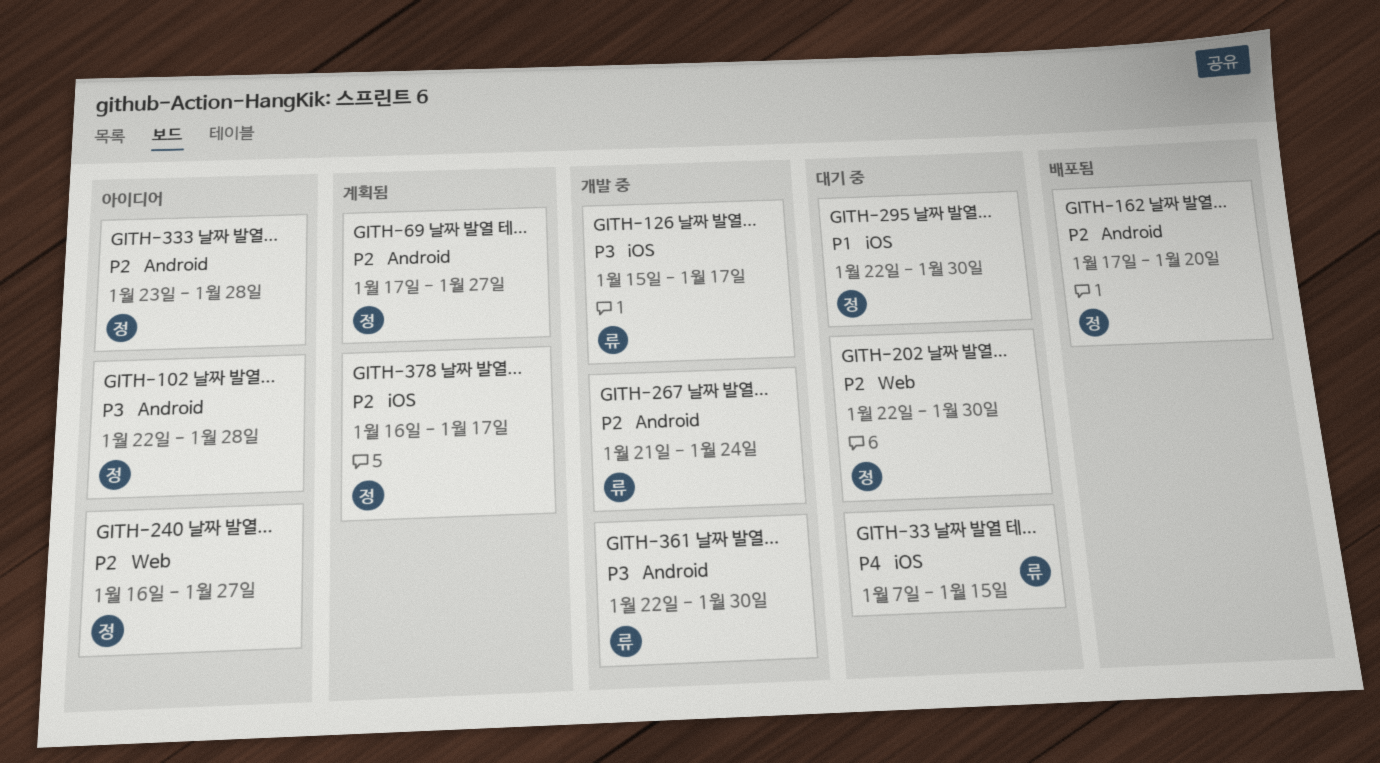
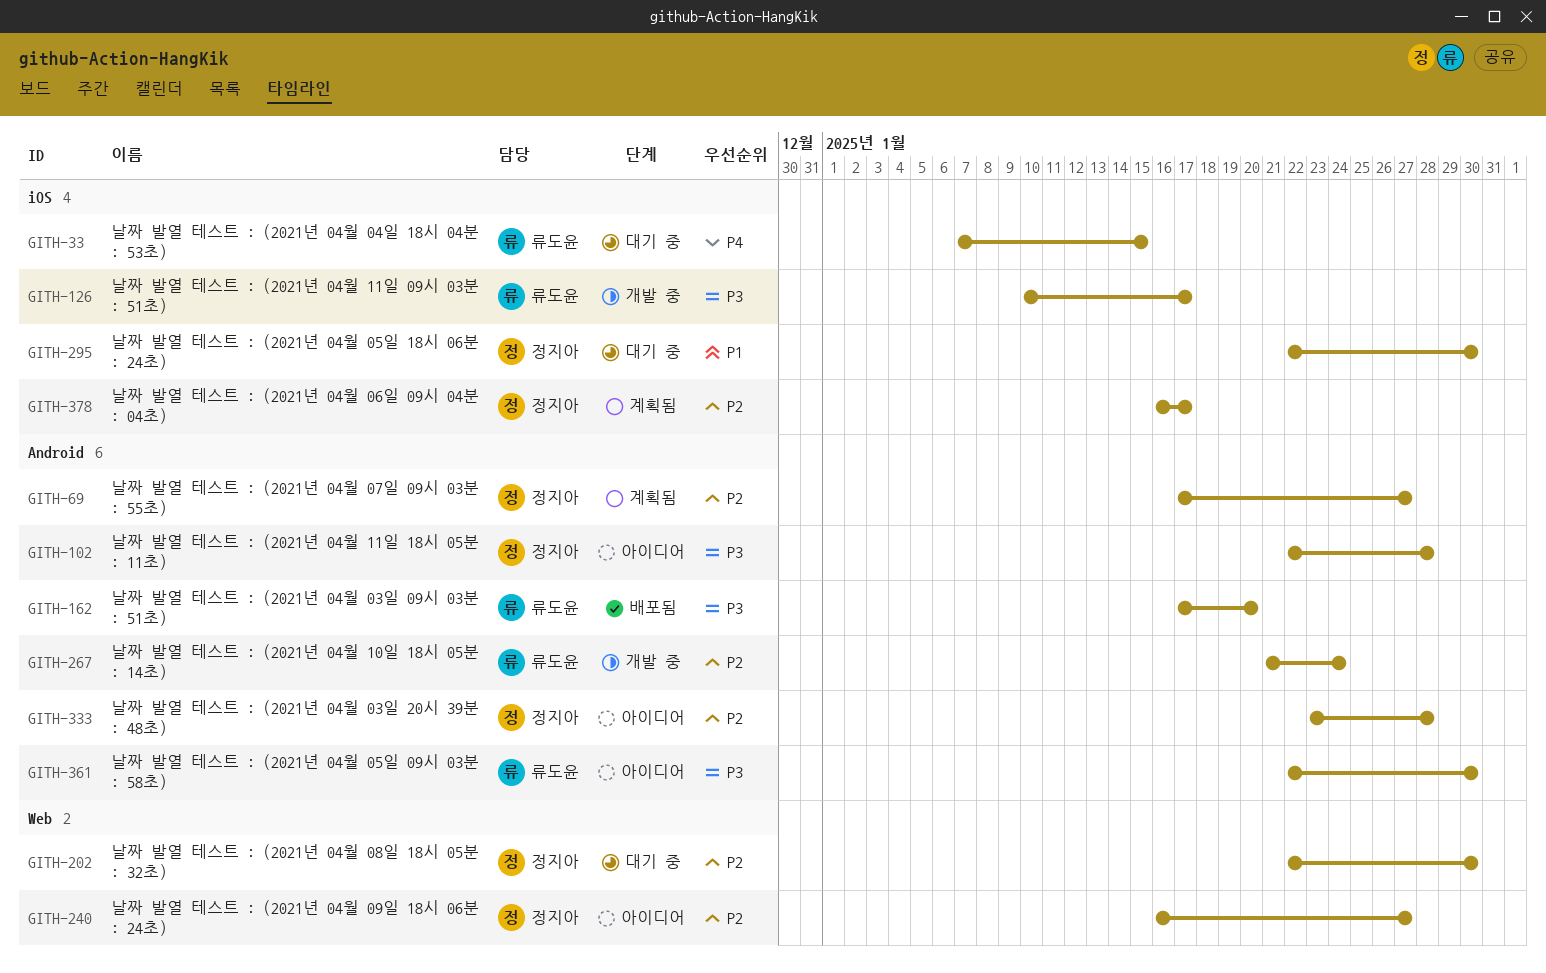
GITH-126, start: Jan 15 -> Jan 10
GITH-162, owner: 정지아 -> 류도윤
GITH-162, priority: P2 -> P3
GITH-361, status: 개발 중 -> 아이디어

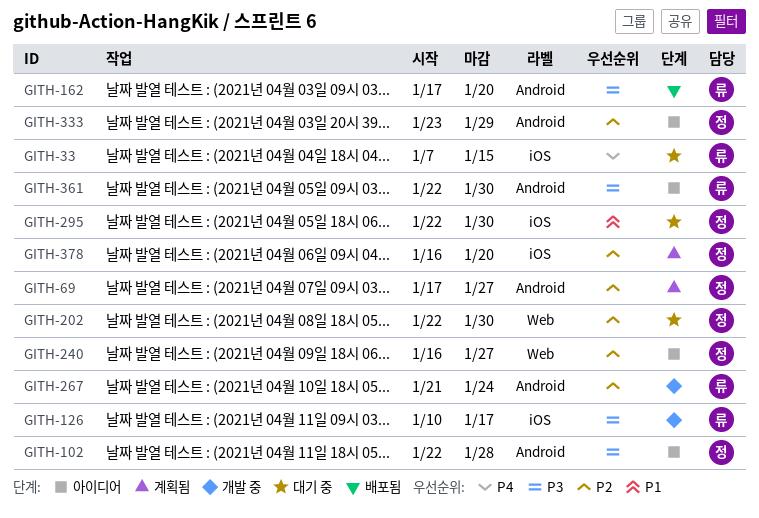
GITH-333, due: Jan 28 -> Jan 29
GITH-378, due: Jan 17 -> Jan 20

